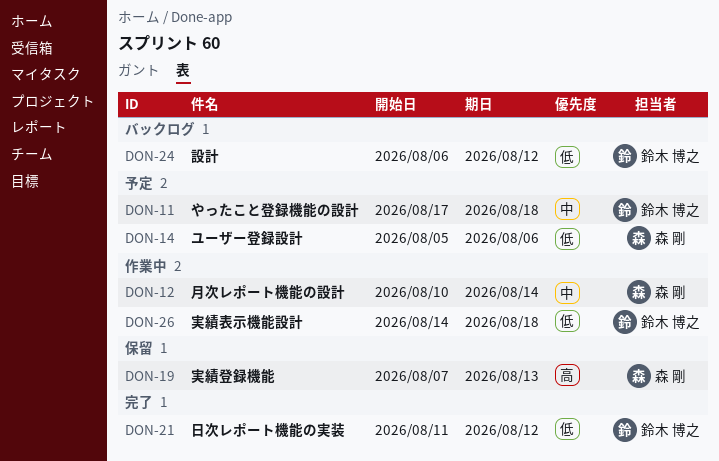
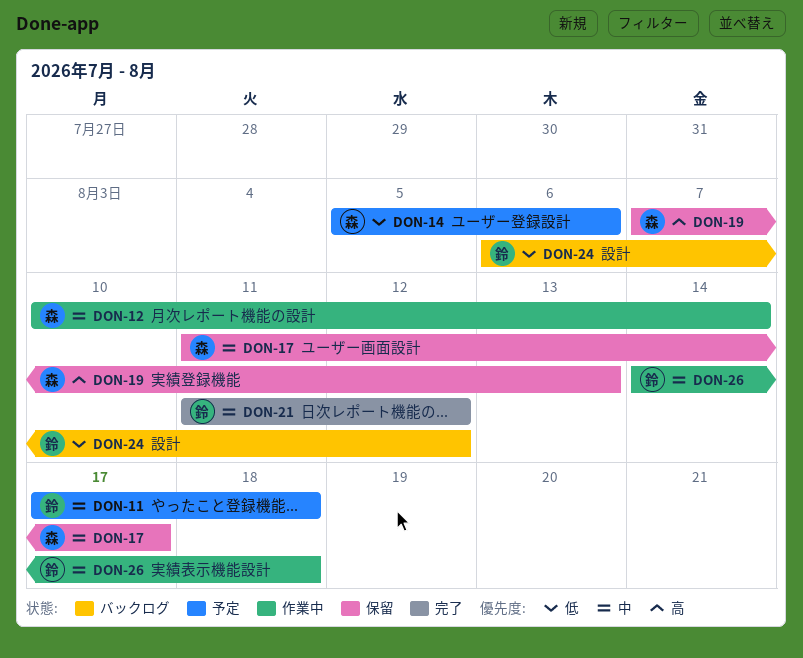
DON-17: none -> present
DON-21, priority: 低 -> 中
DON-26, priority: 低 -> 中

